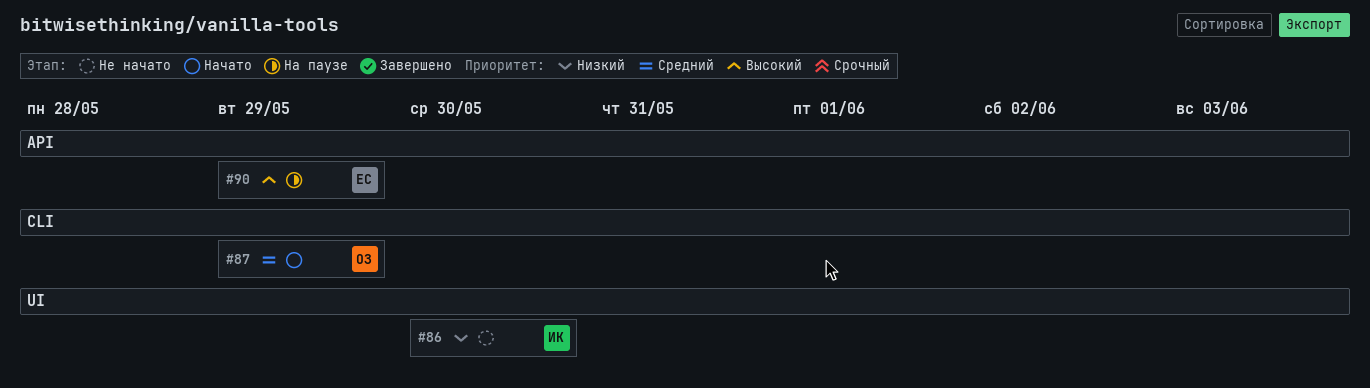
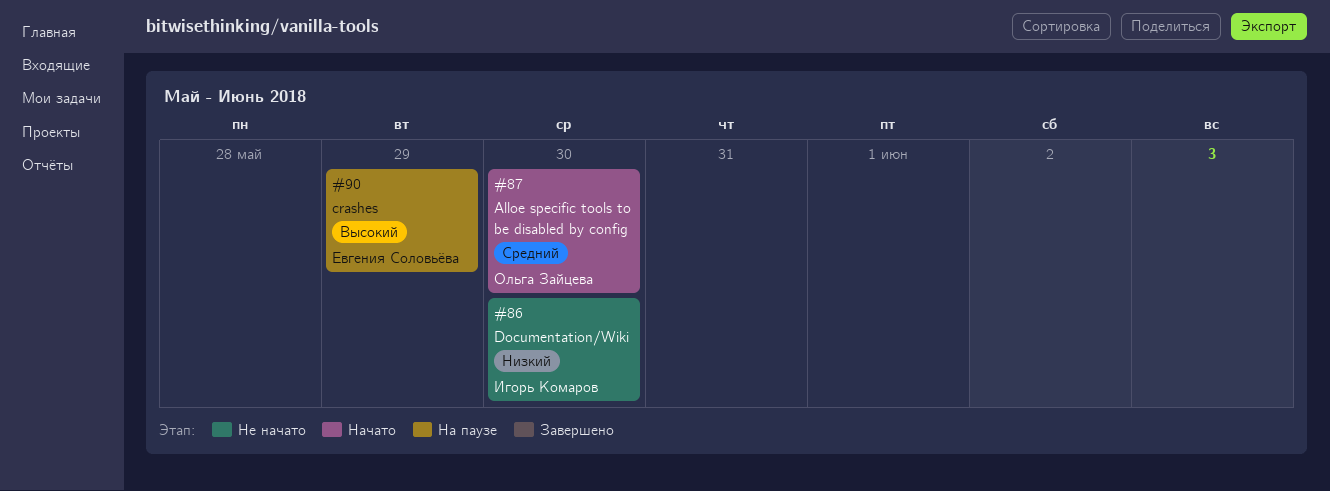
#87, due: May 29 -> May 30

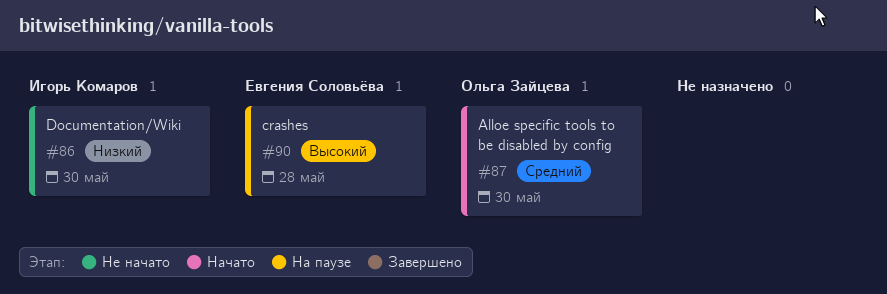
#90, due: May 29 -> May 28

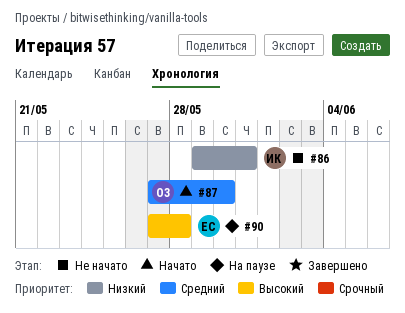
#86, due: May 30 -> May 31

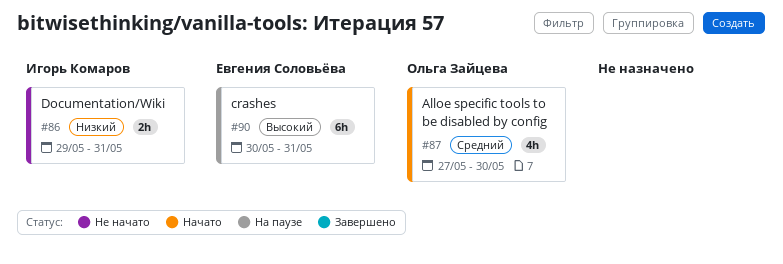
#90, start: May 27 -> May 30
#90, due: May 28 -> May 31

